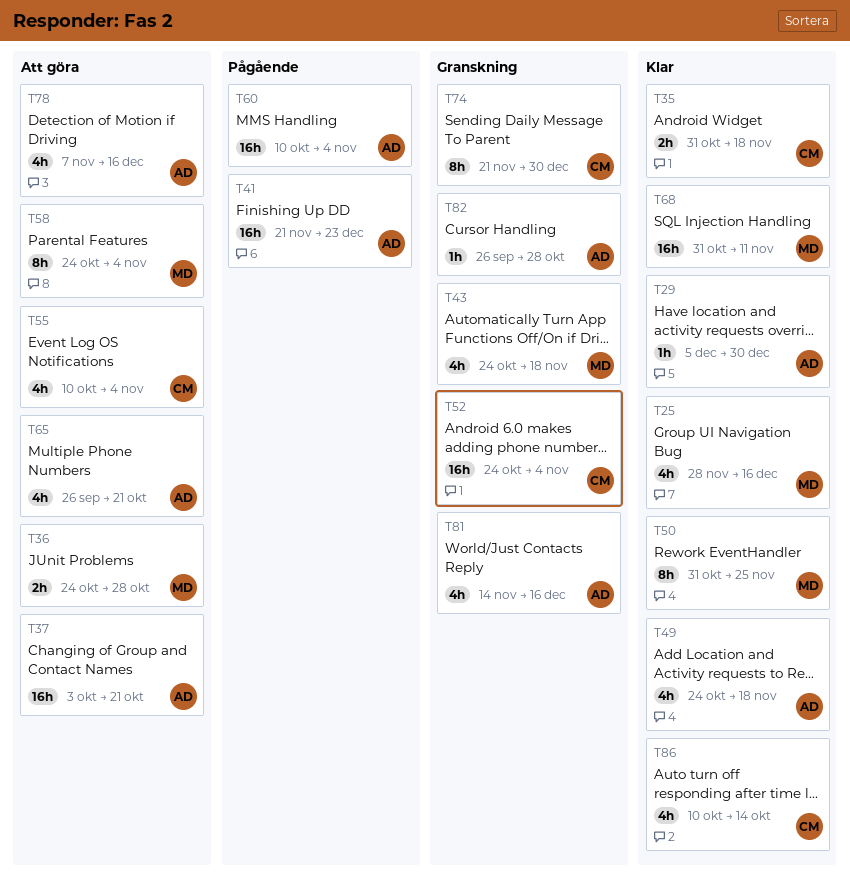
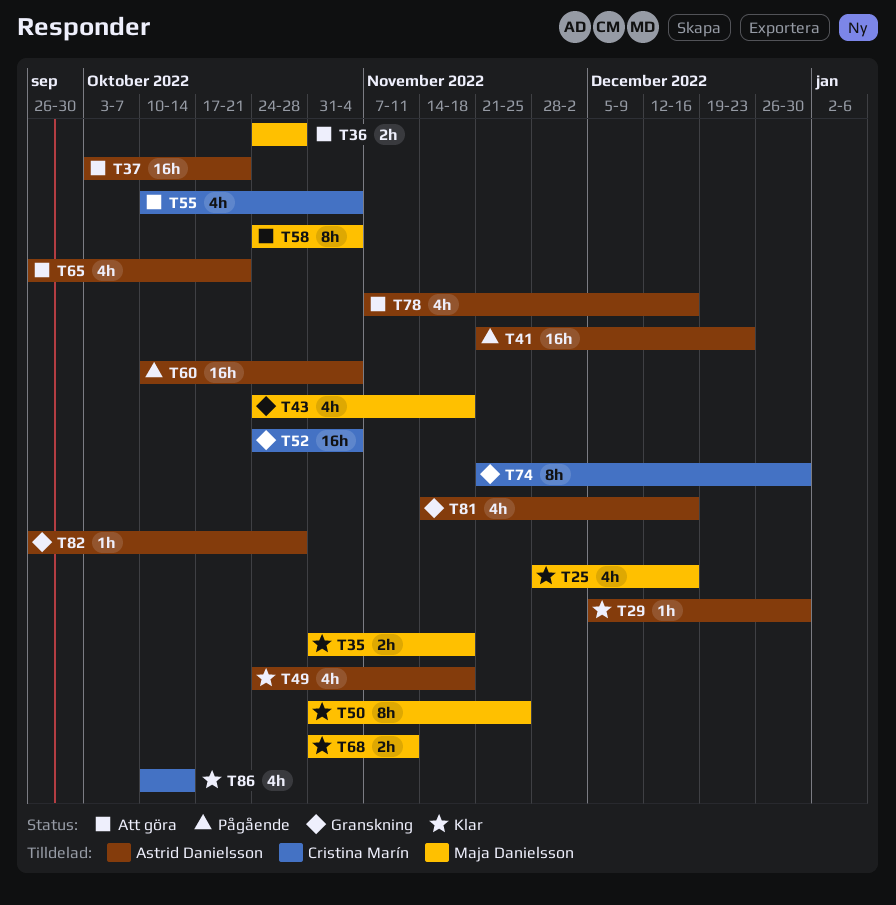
T35, owner: Cristina Marín -> Maja Danielsson
T68, estimate: 16h -> 2h

